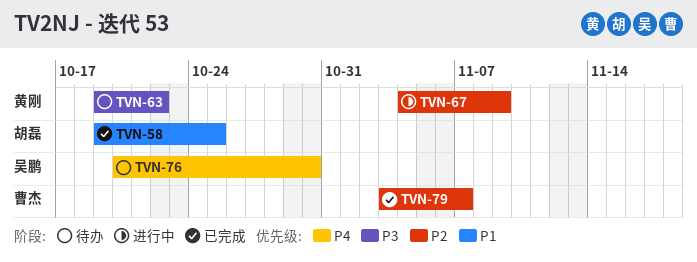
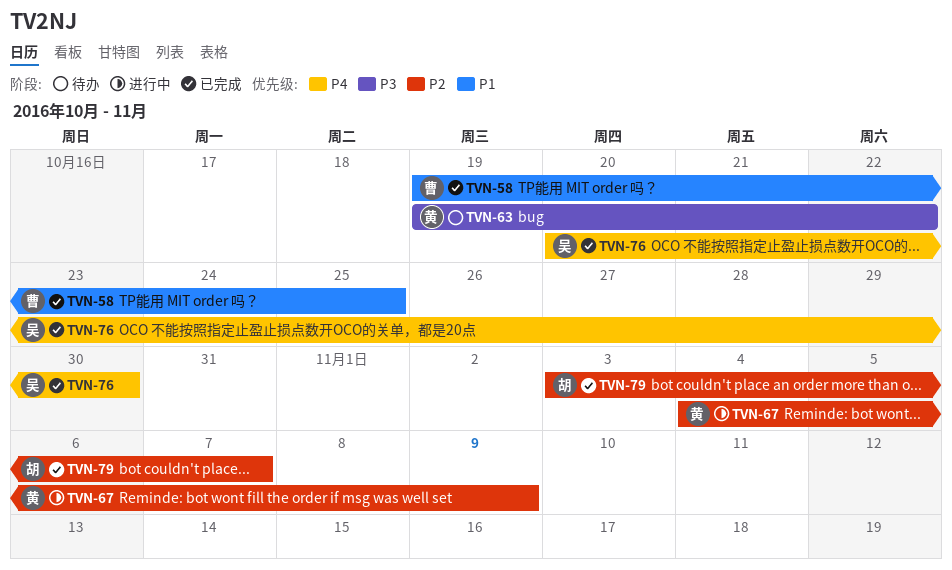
TVN-58, owner: 胡磊 -> 曹杰
TVN-76, status: 待办 -> 已完成
TVN-79, owner: 曹杰 -> 胡磊

